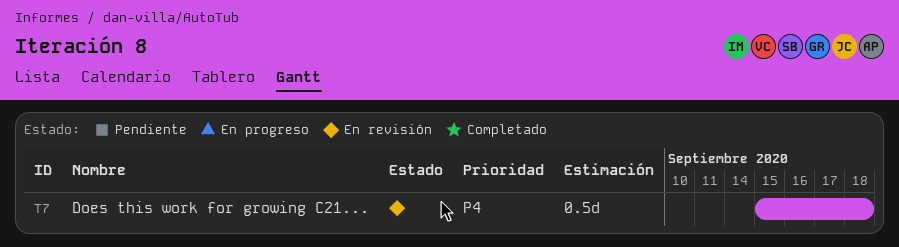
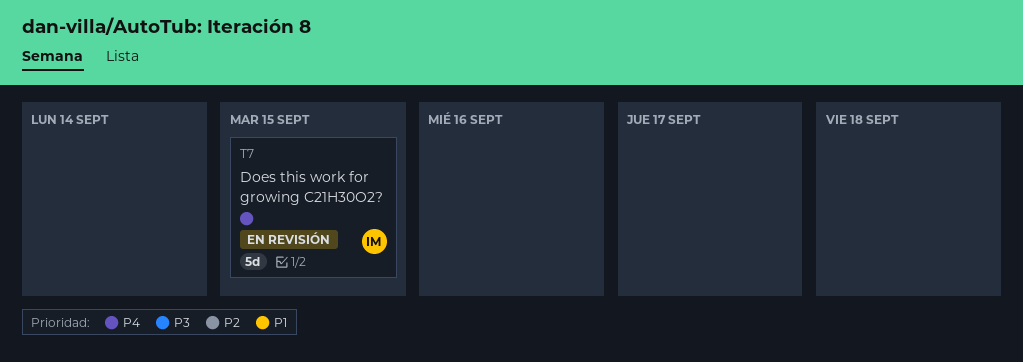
T7, estimate: 0.5d -> 5d
T7, due: Sep 18 -> Sep 15

